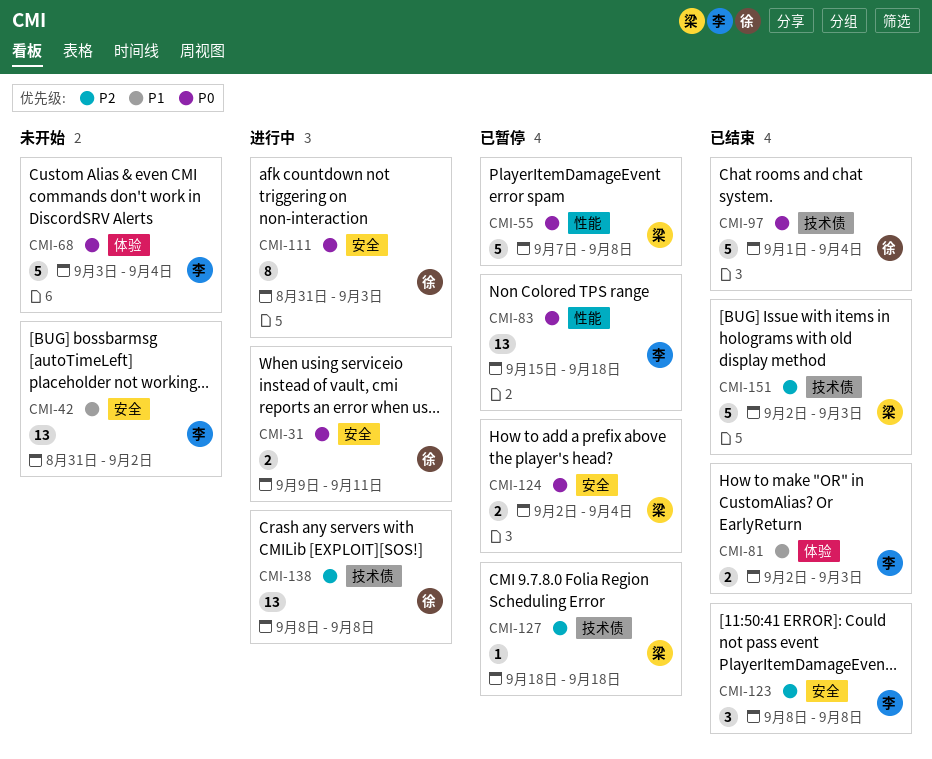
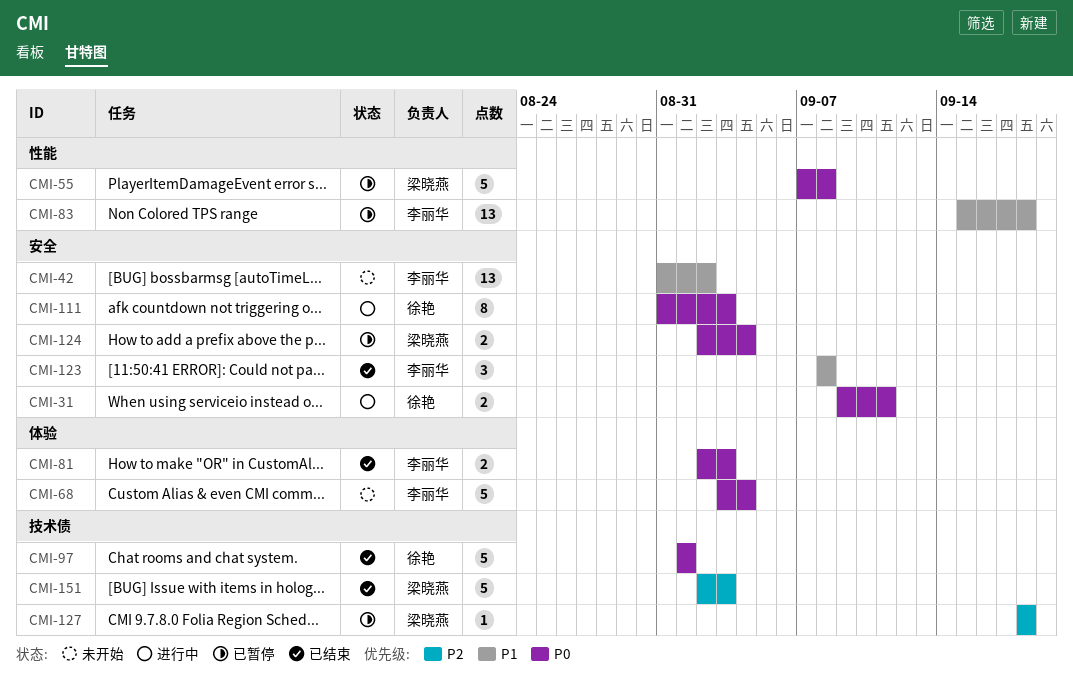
CMI-81, priority: P1 -> P0
CMI-83, priority: P0 -> P1
CMI-97, due: Sep 4 -> Sep 1
CMI-123, priority: P2 -> P1
CMI-138: present -> none

